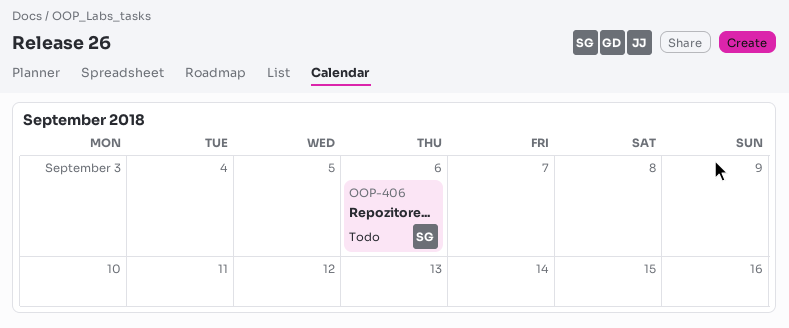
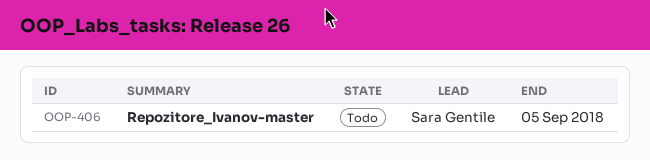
OOP-406, due: Sep 6 -> Sep 5

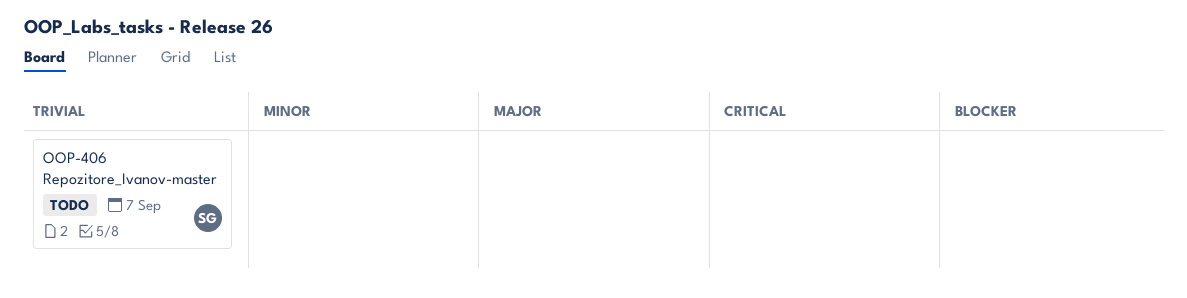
OOP-406, due: Sep 5 -> Sep 7

